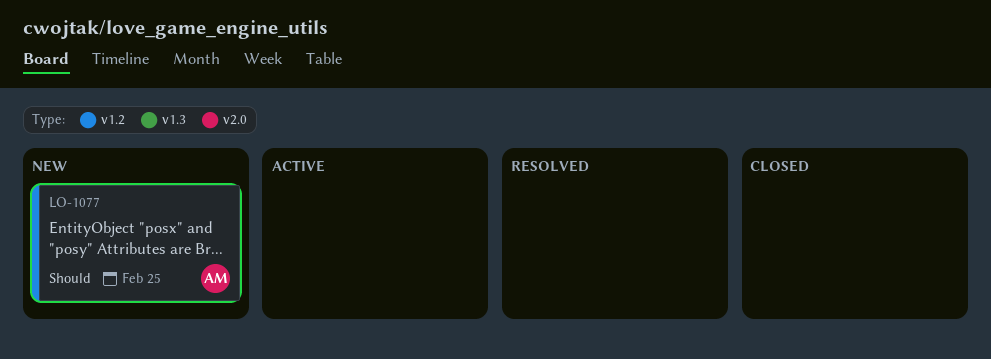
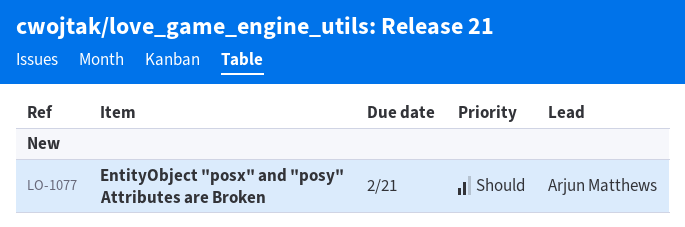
LO-1077, due: Feb 25 -> Feb 21

